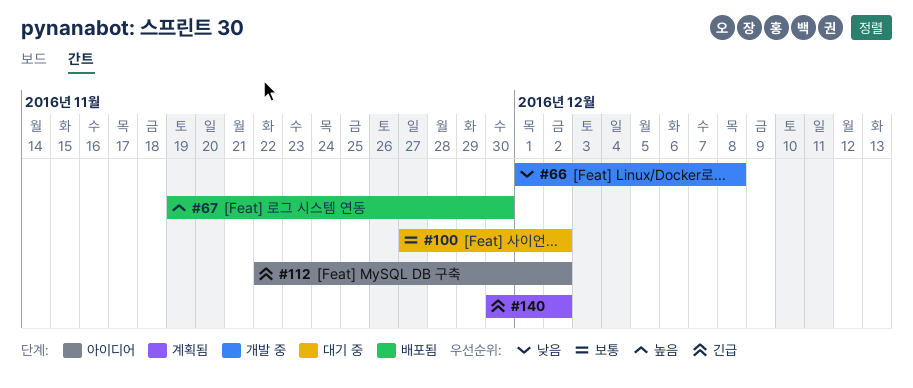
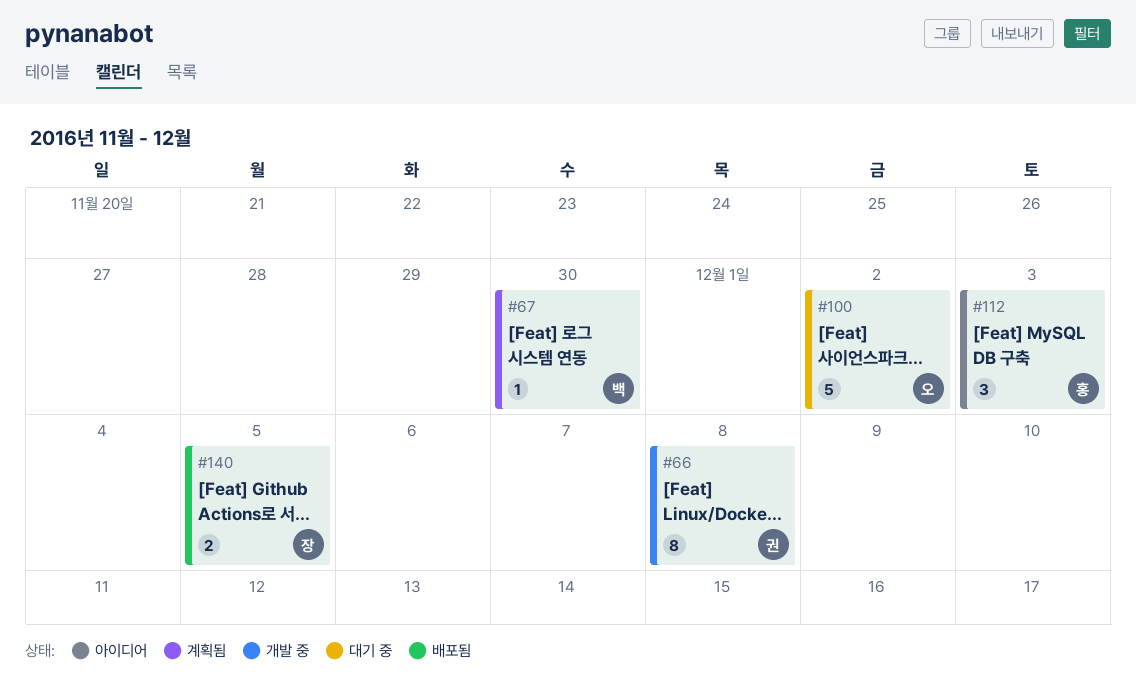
#67, status: 배포됨 -> 계획됨
#112, due: Dec 2 -> Dec 3
#140, status: 계획됨 -> 배포됨
#140, due: Dec 2 -> Dec 5

